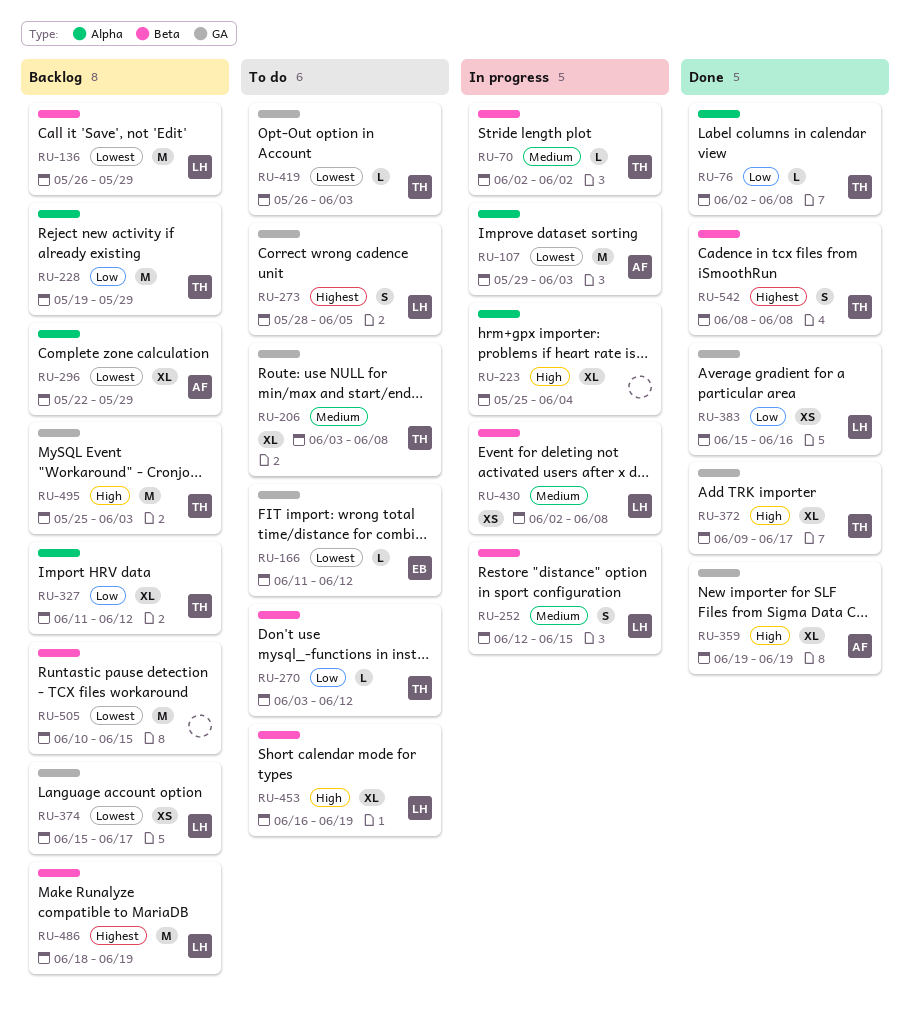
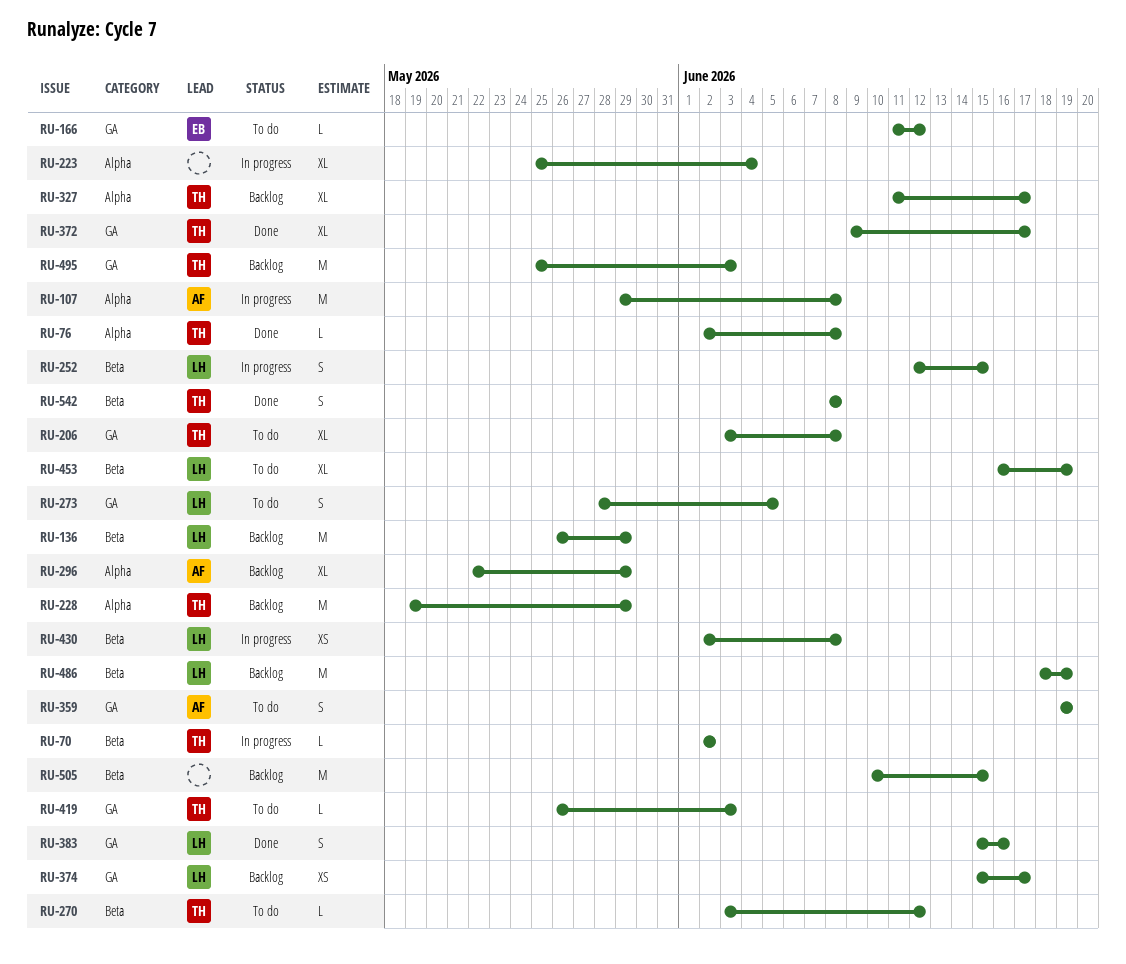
RU-107, due: Jun 3 -> Jun 8
RU-327, due: Jun 12 -> Jun 17
RU-359, status: Done -> To do
RU-359, estimate: XL -> S
RU-383, estimate: XS -> S

